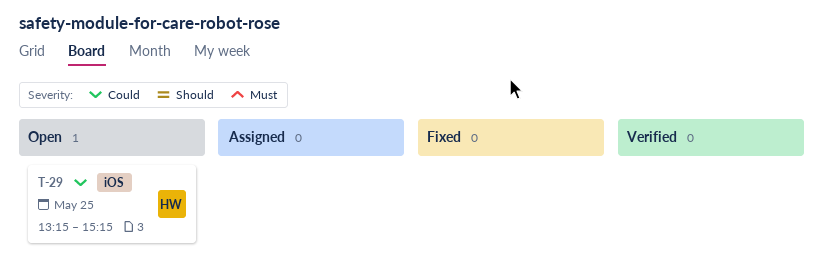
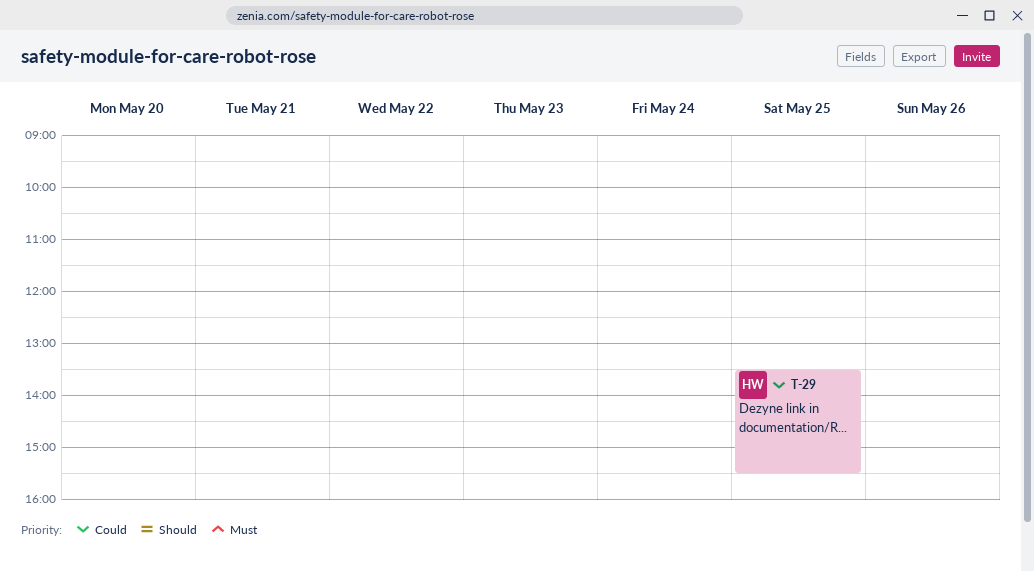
T-29, begins: 13:15 -> 13:30
T-29, ends: 15:15 -> 15:30

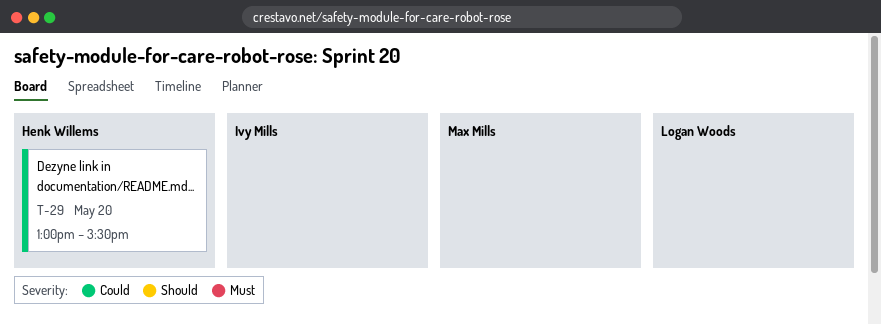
T-29, day: May 25 -> May 20
T-29, begins: 13:30 -> 13:00

